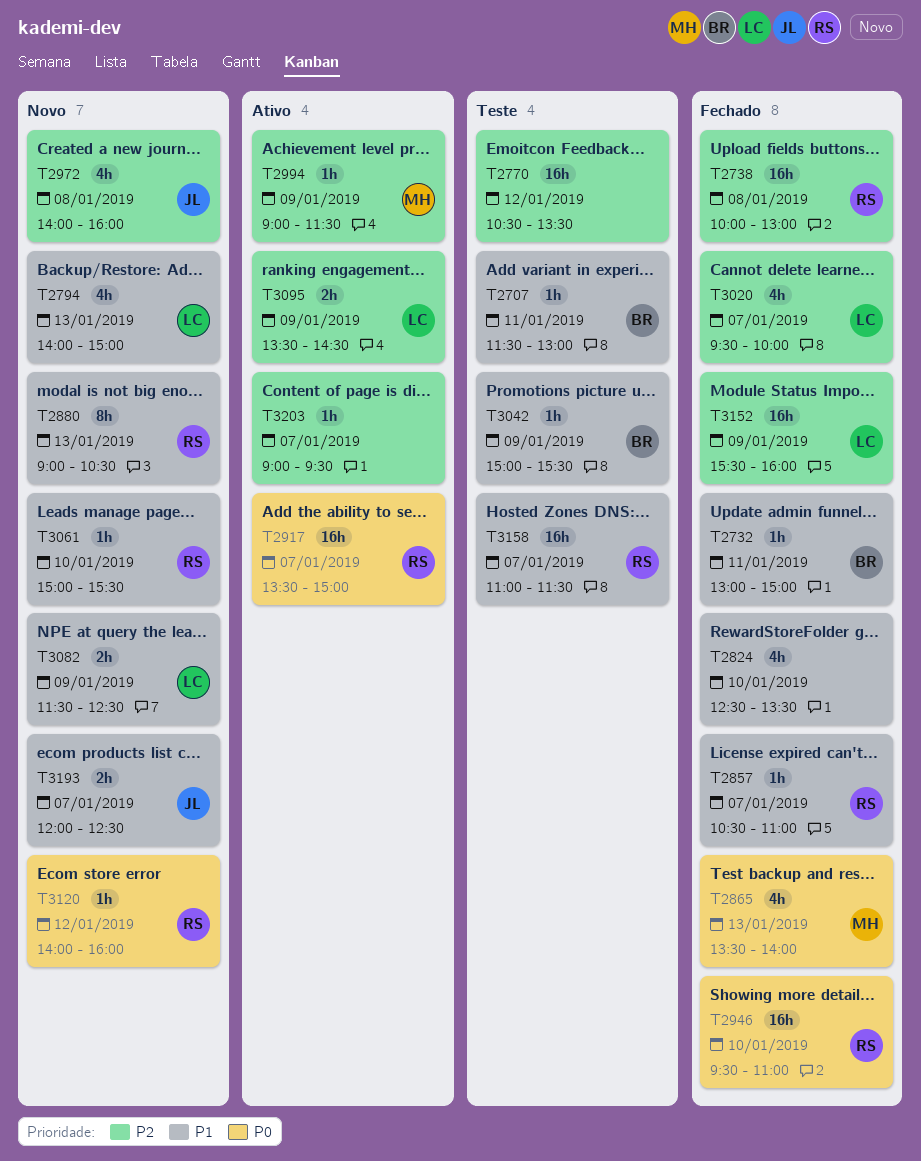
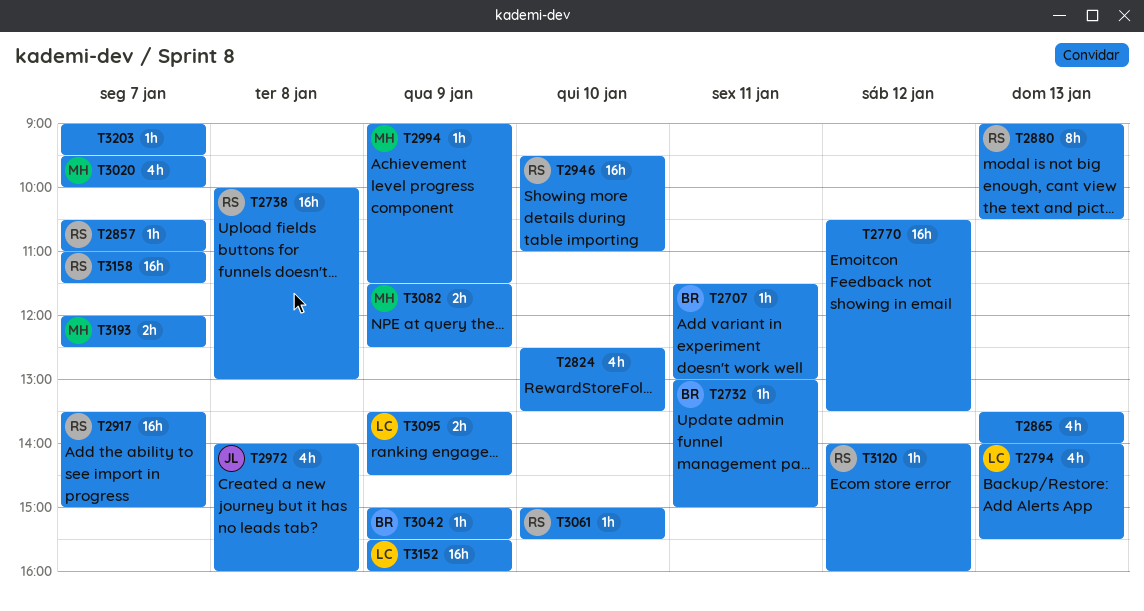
T2794, ends: 15:00 -> 15:30
T2865, owner: MH -> none
T3020, owner: LC -> MH
T3082, owner: LC -> MH
T3193, owner: JL -> MH

